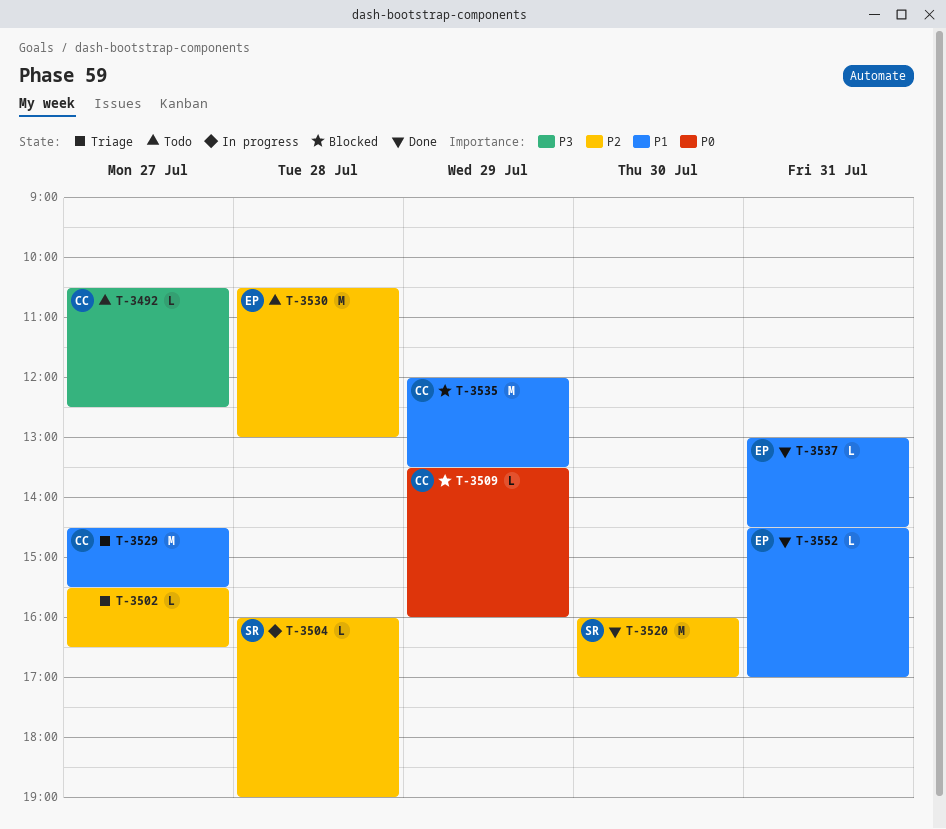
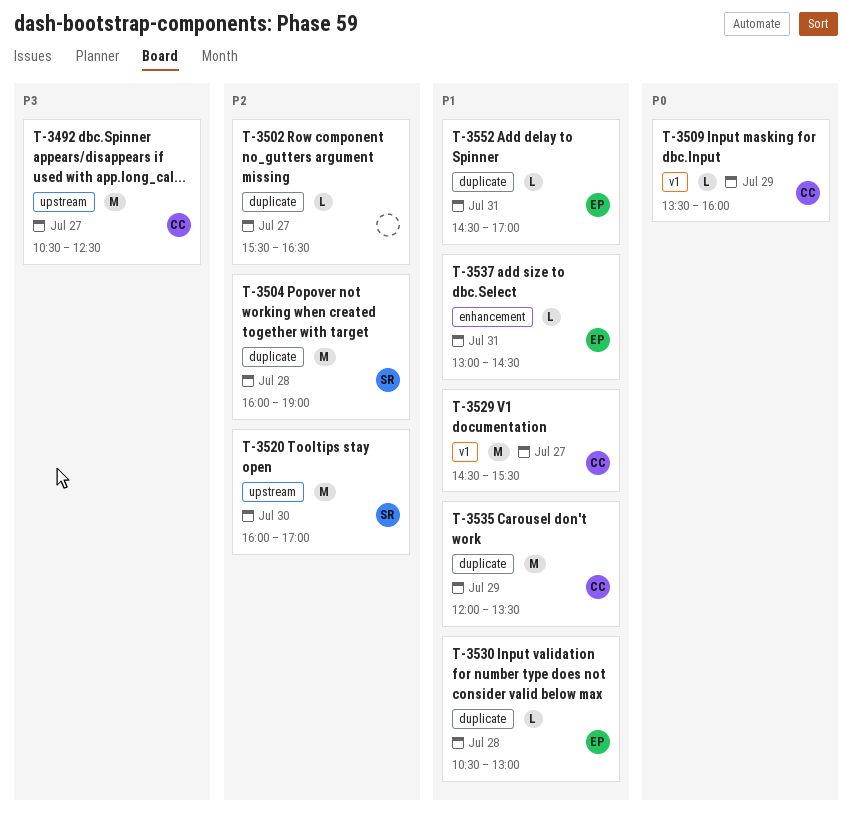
T-3492, estimate: L -> M
T-3504, estimate: L -> M
T-3530, priority: P2 -> P1
T-3530, estimate: M -> L

